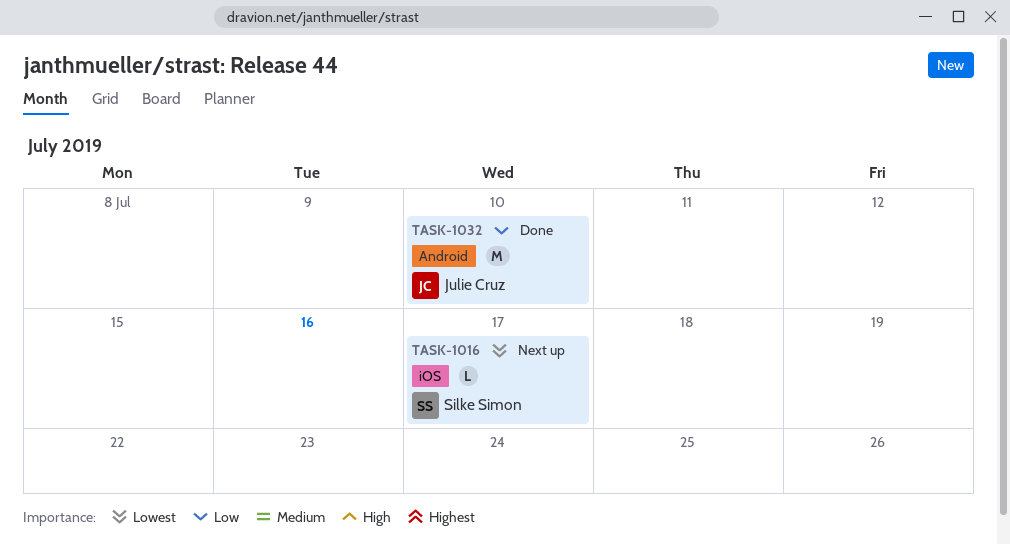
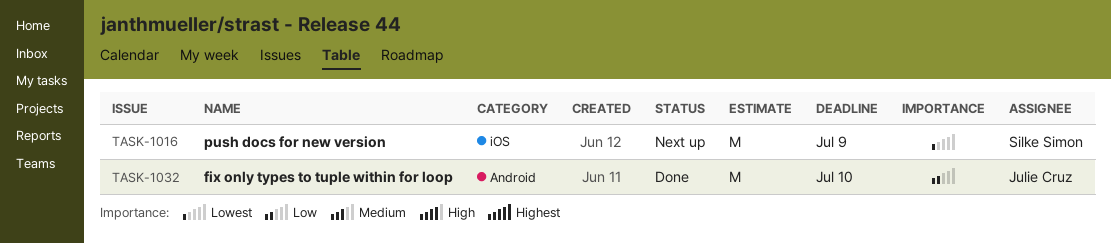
TASK-1016, estimate: L -> M
TASK-1016, due: Jul 17 -> Jul 9

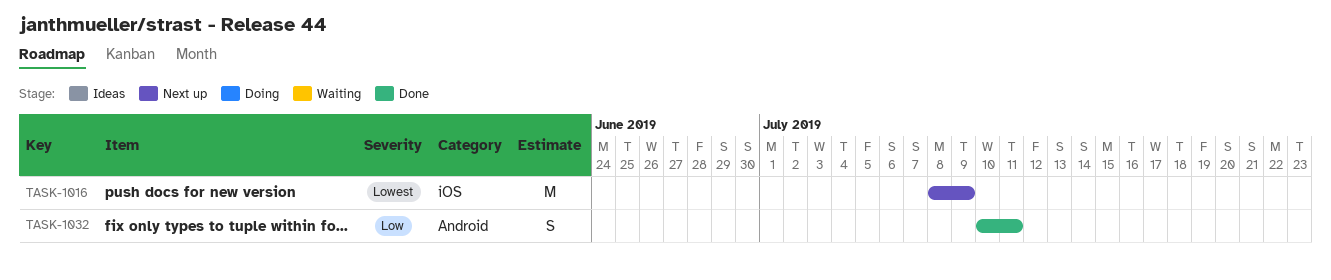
TASK-1032, estimate: M -> S
TASK-1032, due: Jul 10 -> Jul 11

